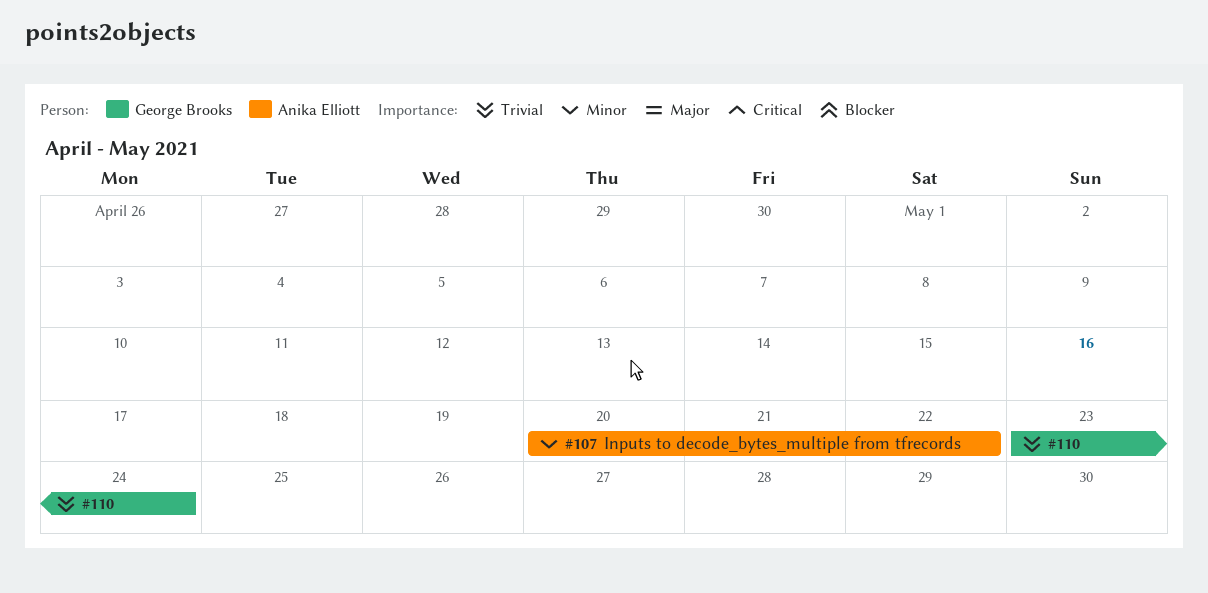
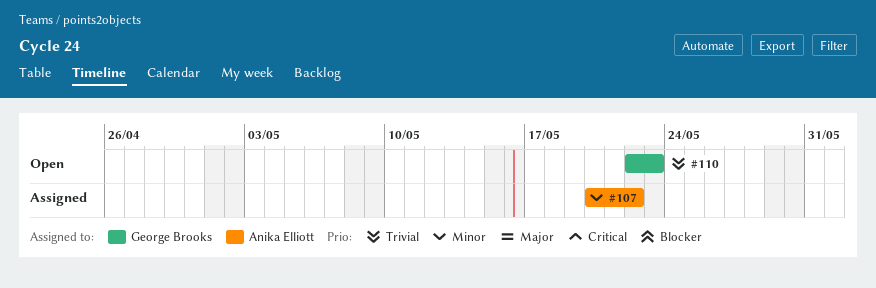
#110, start: May 23 -> May 22
#110, due: May 24 -> May 23

